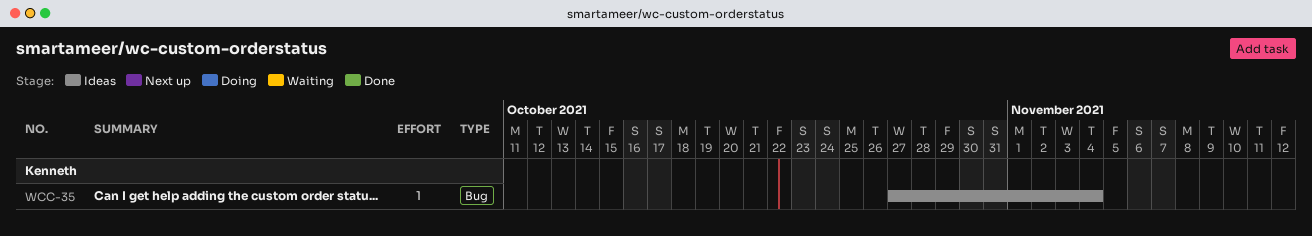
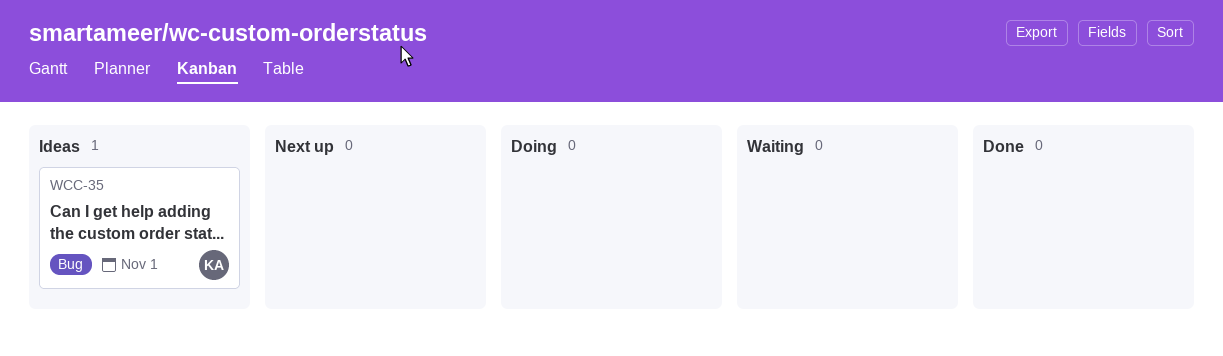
WCC-35, due: Nov 4 -> Nov 1

